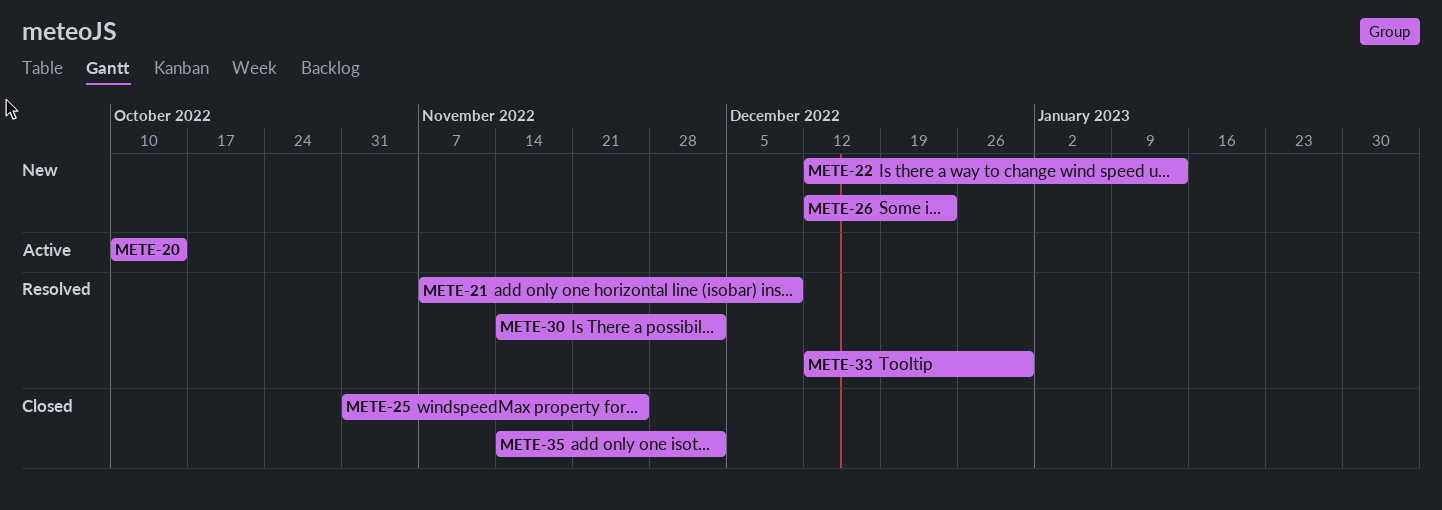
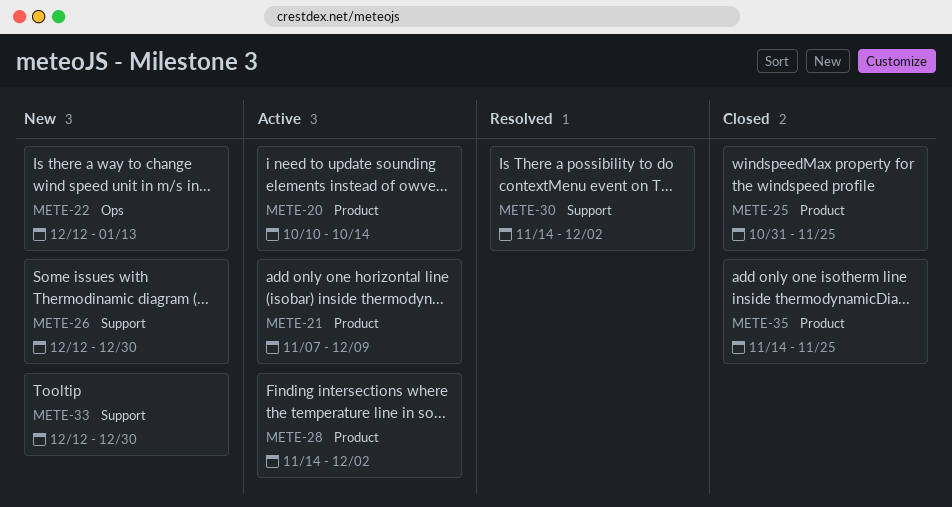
METE-21, status: Resolved -> Active
METE-26, due: Dec 23 -> Dec 30
METE-28: none -> present
METE-33, status: Resolved -> New
METE-35, due: Dec 2 -> Nov 25

